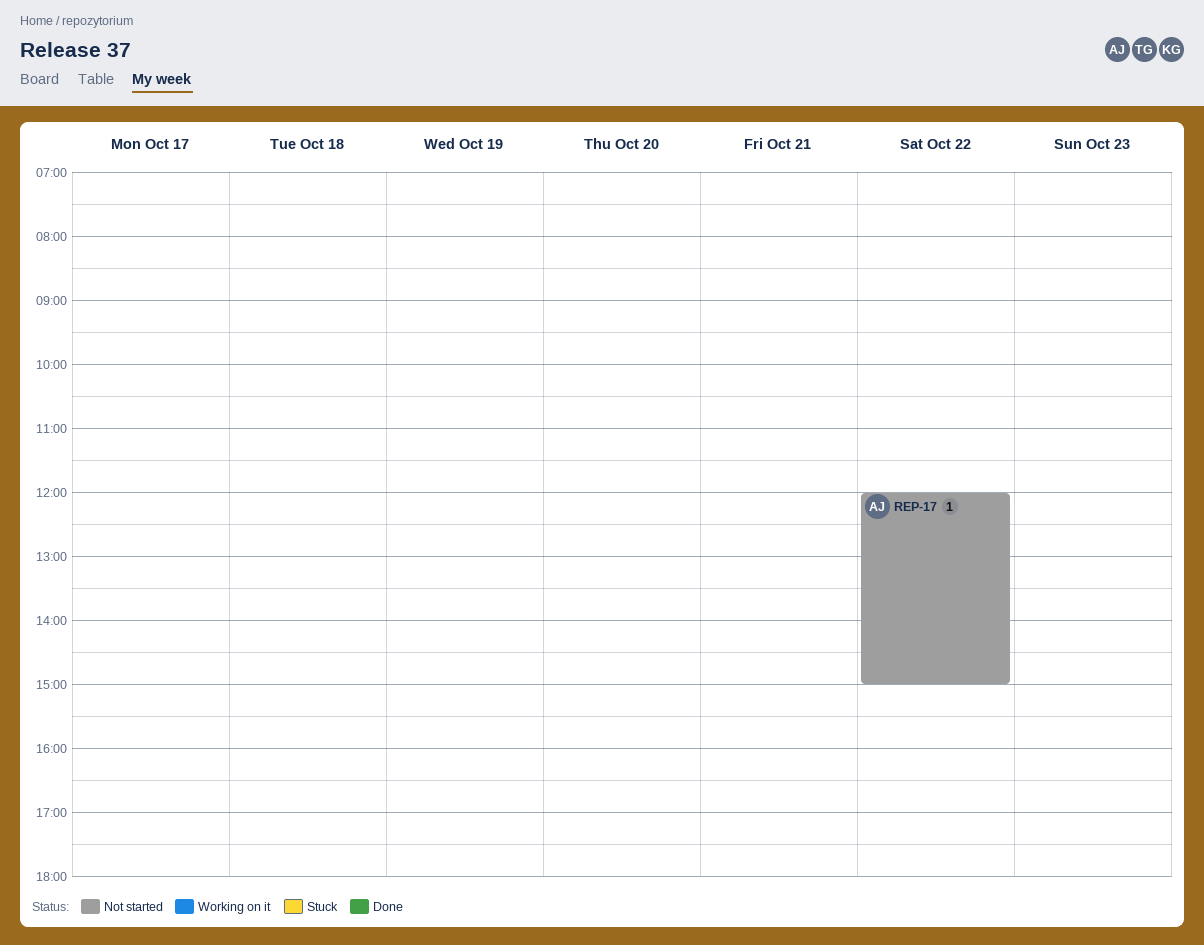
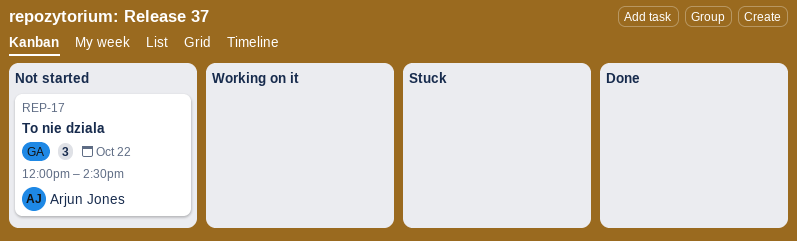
REP-17, estimate: 1 -> 3
REP-17, ends: 15:00 -> 14:30

